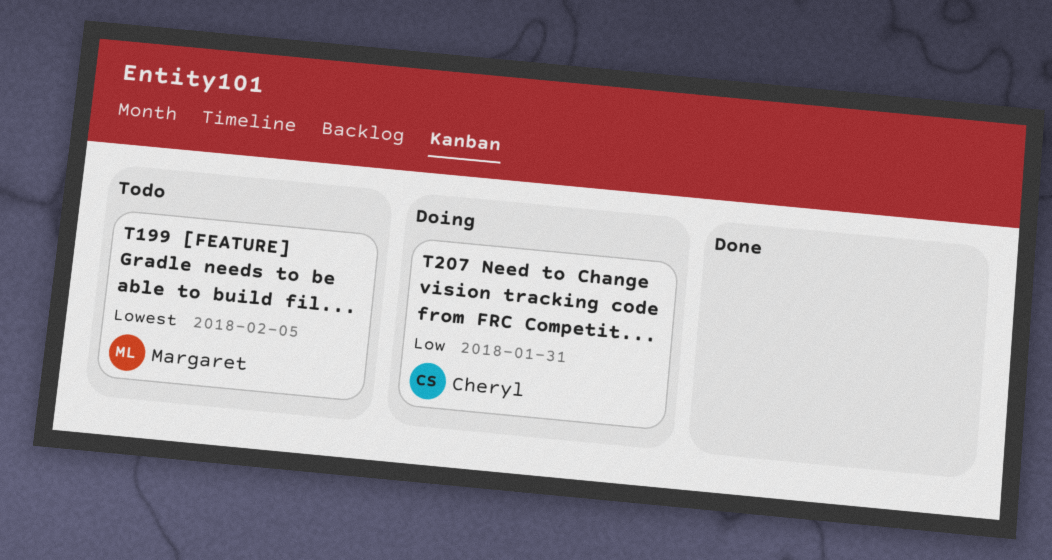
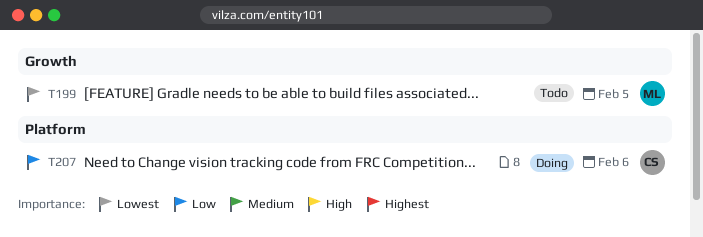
T207, due: Jan 31 -> Feb 6

